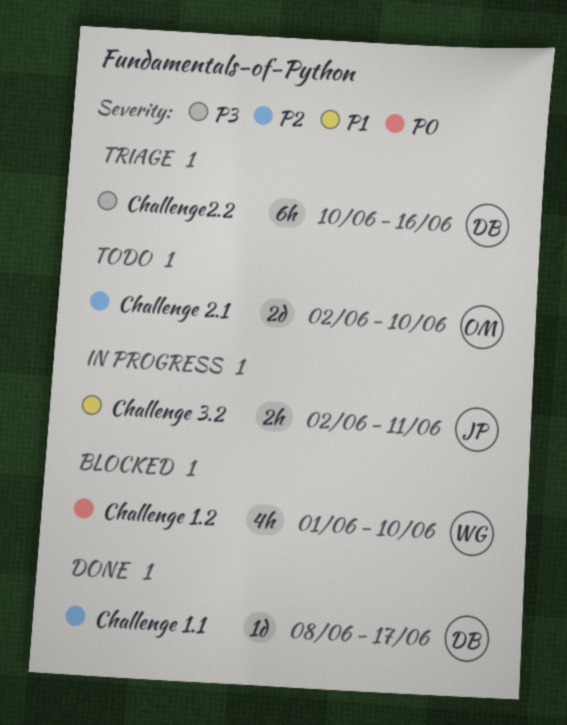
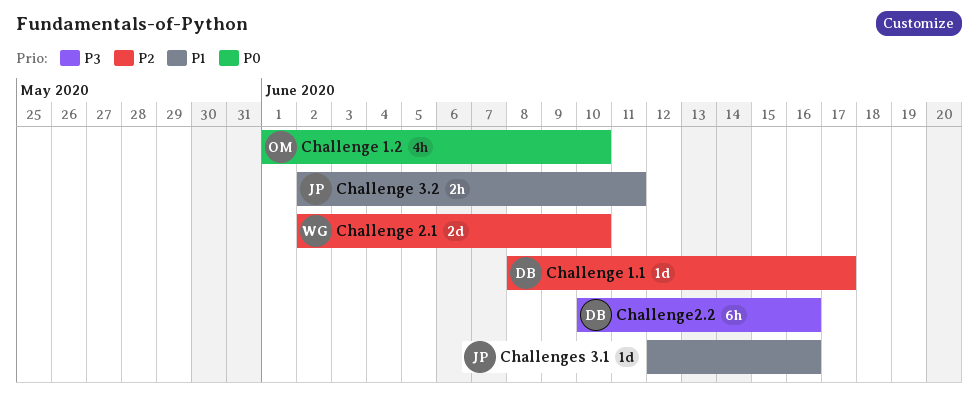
Challenge 1.2, owner: WG -> OM
Challenge 2.1, owner: OM -> WG
Challenges 3.1: none -> present

